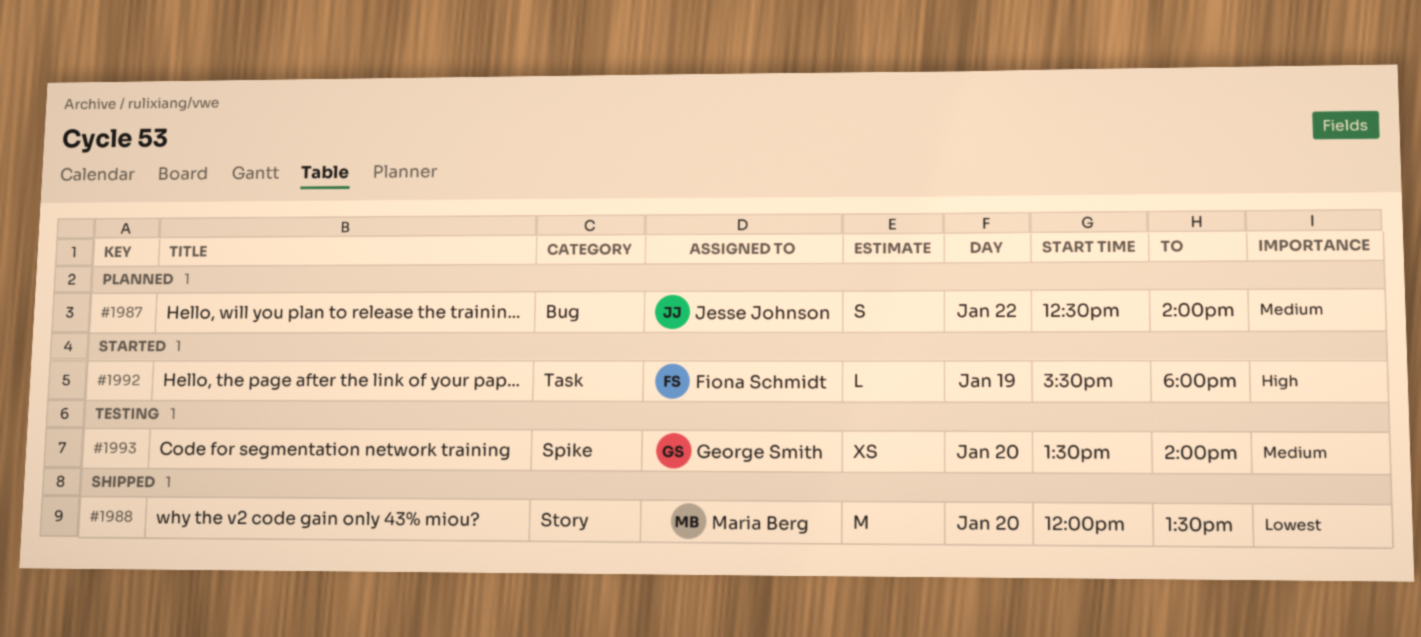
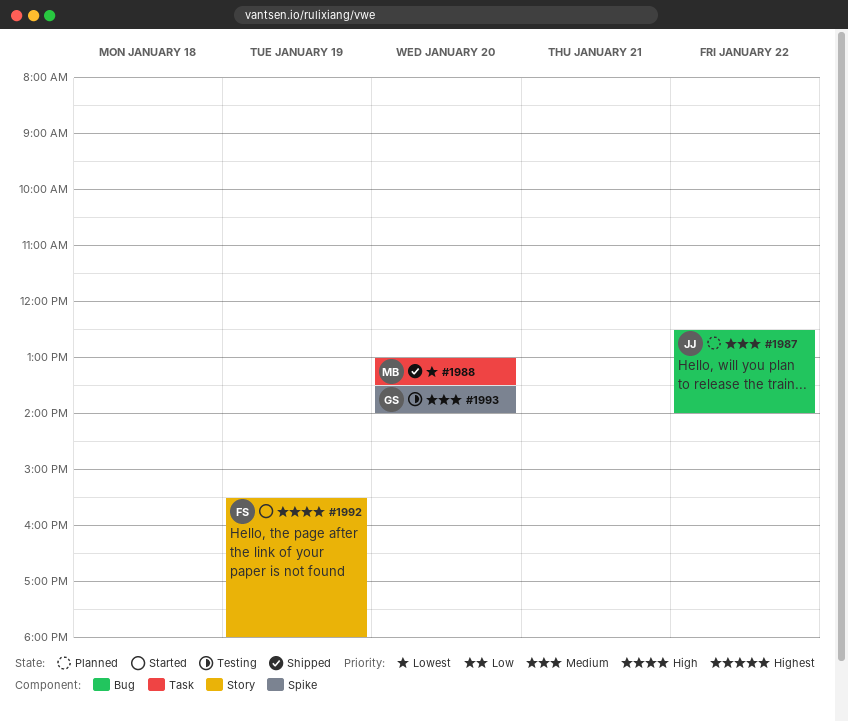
#1988, label: Story -> Task
#1988, begins: 12:00 -> 13:00
#1992, label: Task -> Story

